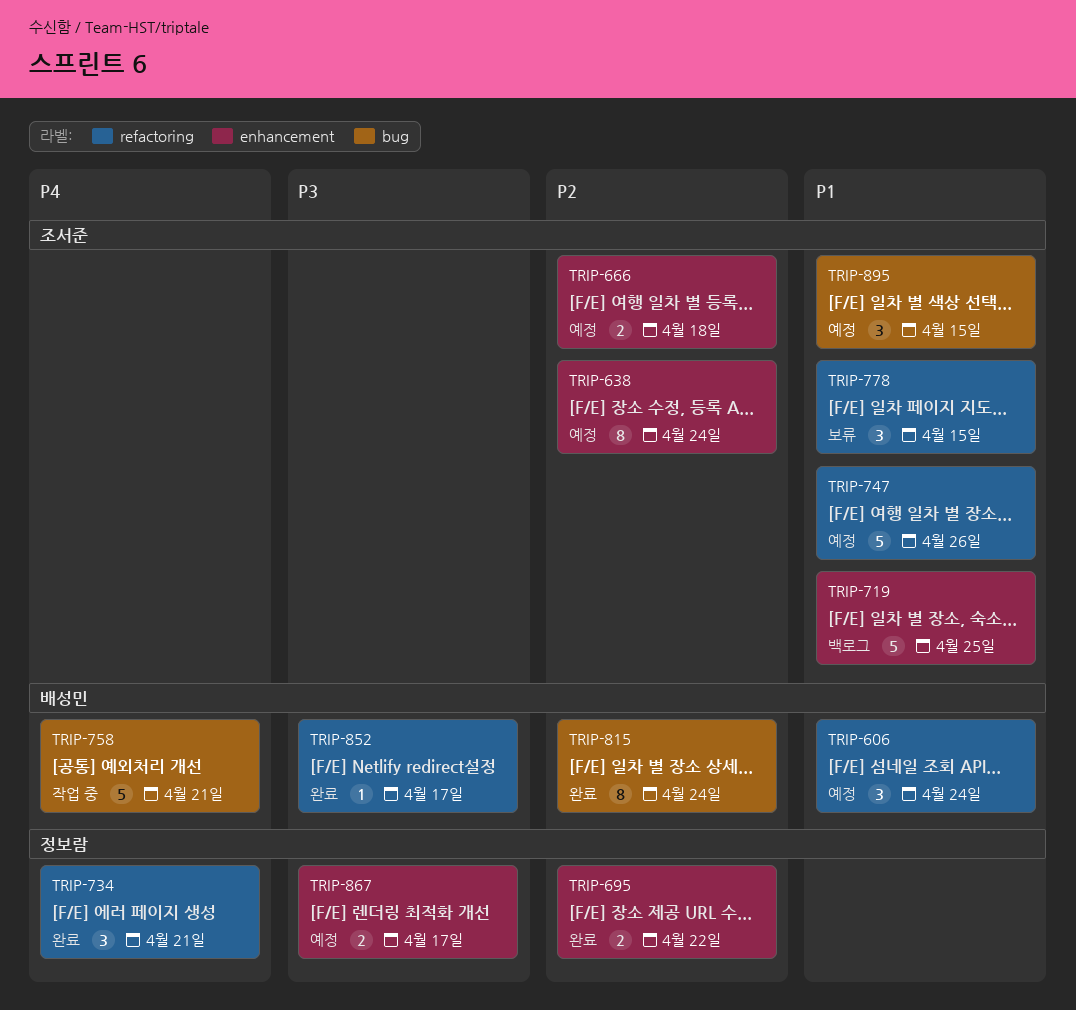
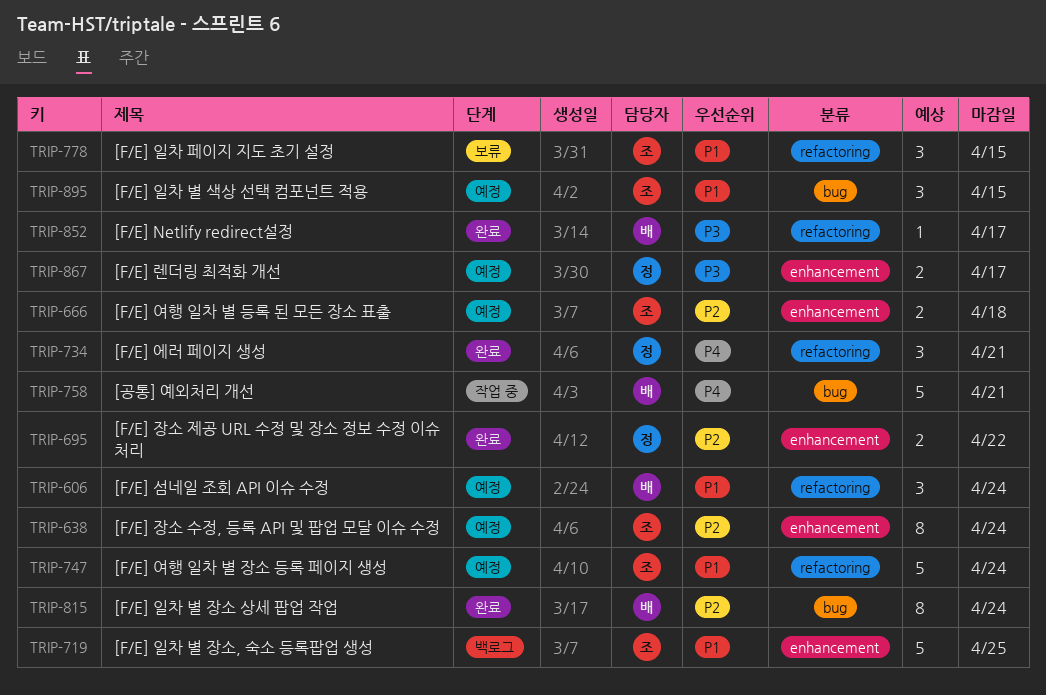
TRIP-747, due: Apr 26 -> Apr 24

